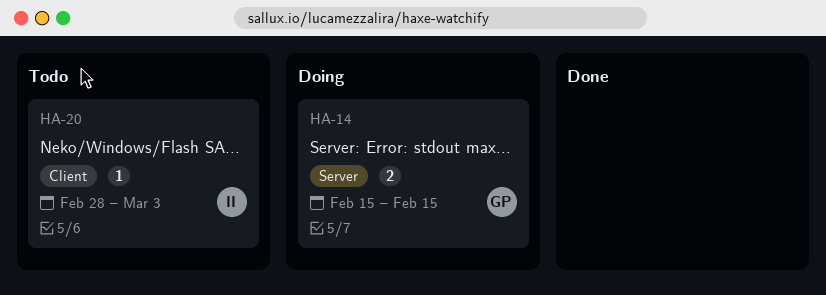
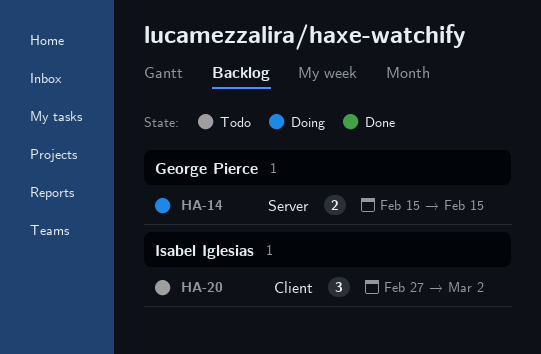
HA-20, estimate: 1 -> 3
HA-20, start: Feb 28 -> Feb 27
HA-20, due: Mar 3 -> Mar 2

